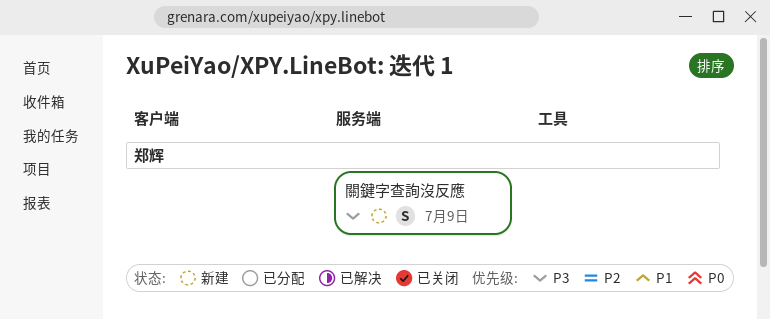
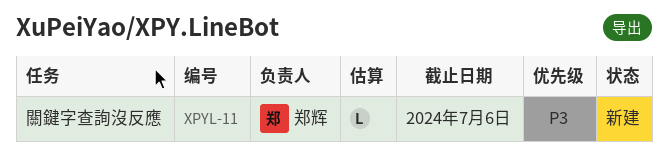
關鍵字查詢沒反應, estimate: S -> L
關鍵字查詢沒反應, due: Jul 9 -> Jul 6

